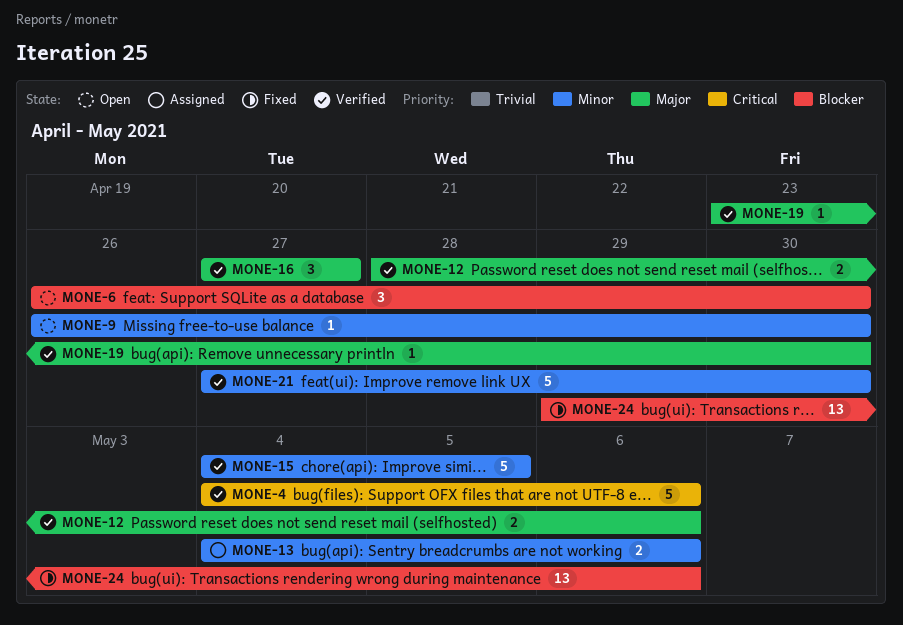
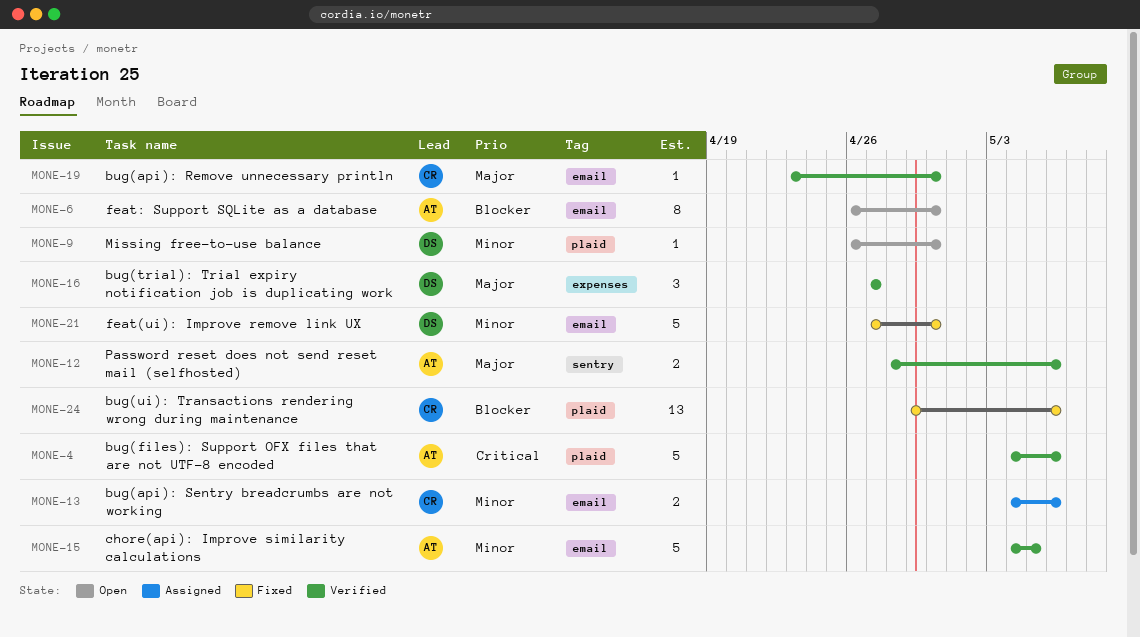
MONE-6, estimate: 3 -> 8
MONE-21, status: Verified -> Fixed

